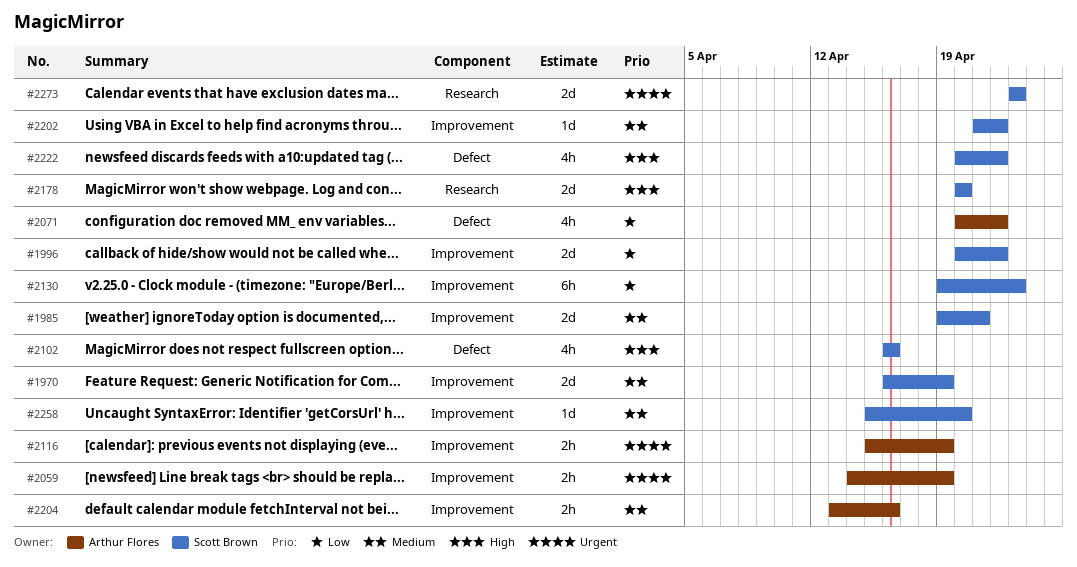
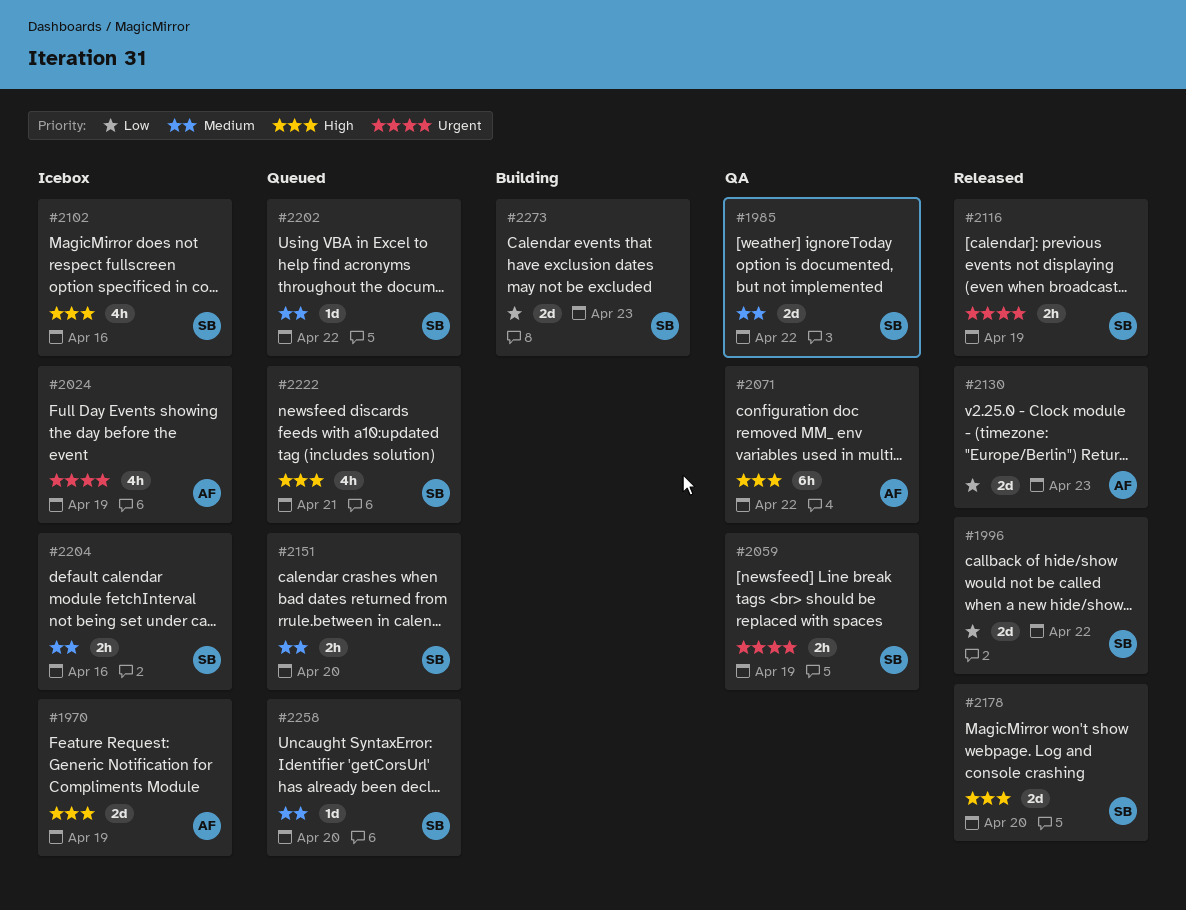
#1970, owner: Scott Brown -> Arthur Flores
#1970, priority: Medium -> High
#1985, due: Apr 21 -> Apr 22
#2024: none -> present
#2059, owner: Arthur Flores -> Scott Brown
#2071, priority: Low -> High
#2071, estimate: 4h -> 6h
#2116, owner: Arthur Flores -> Scott Brown
#2130, owner: Scott Brown -> Arthur Flores
#2130, estimate: 6h -> 2d
#2151: none -> present
#2204, owner: Arthur Flores -> Scott Brown
#2222, due: Apr 22 -> Apr 21
#2273, priority: Urgent -> Low

